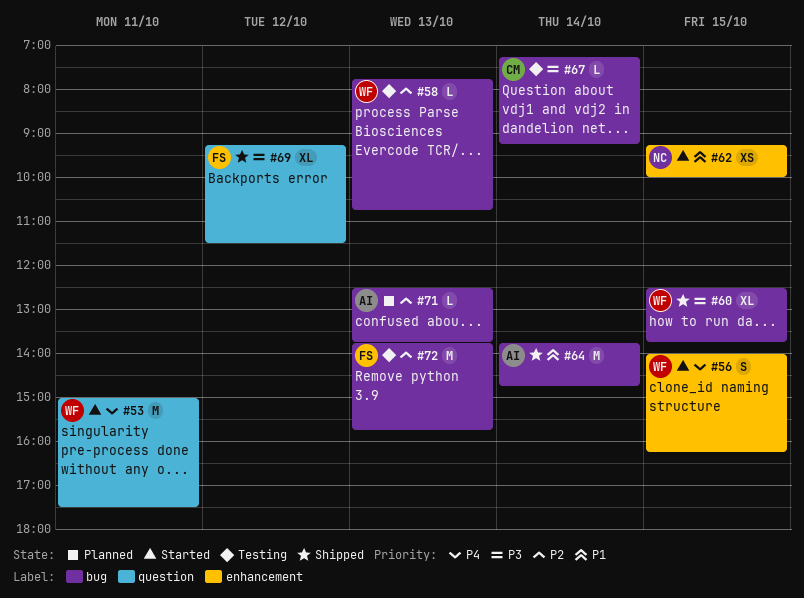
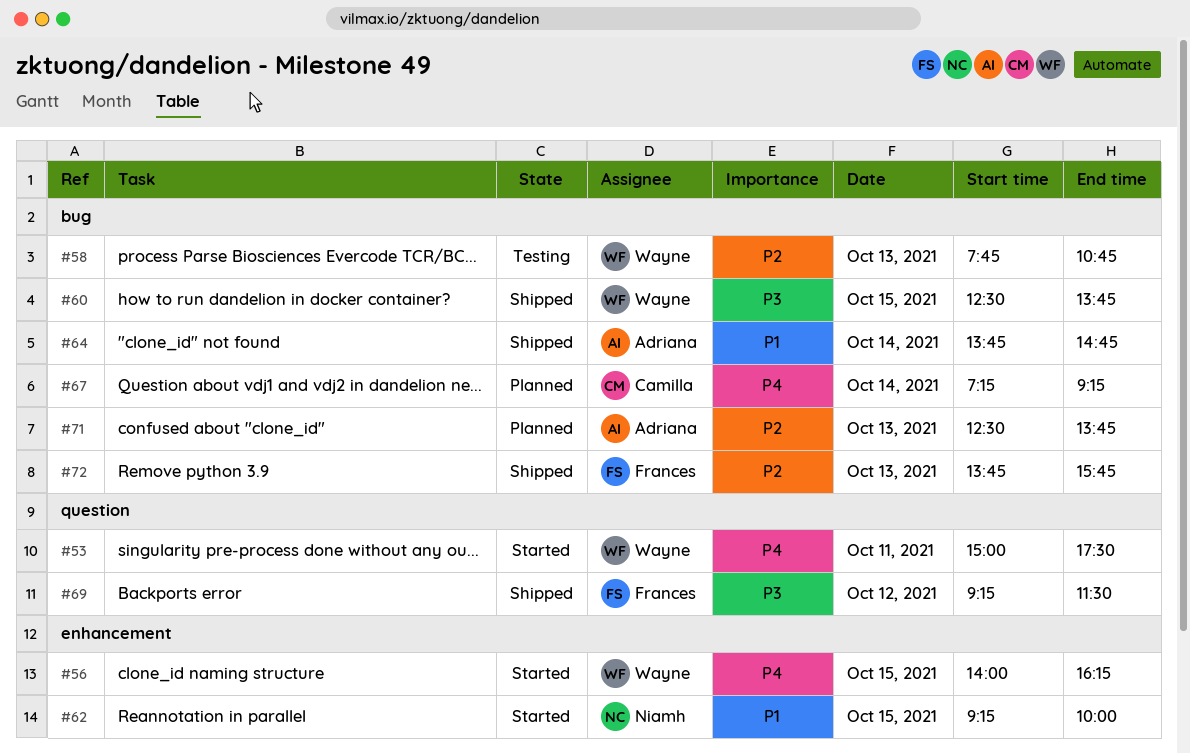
#67, status: Testing -> Planned
#67, priority: P3 -> P4
#72, status: Testing -> Shipped

